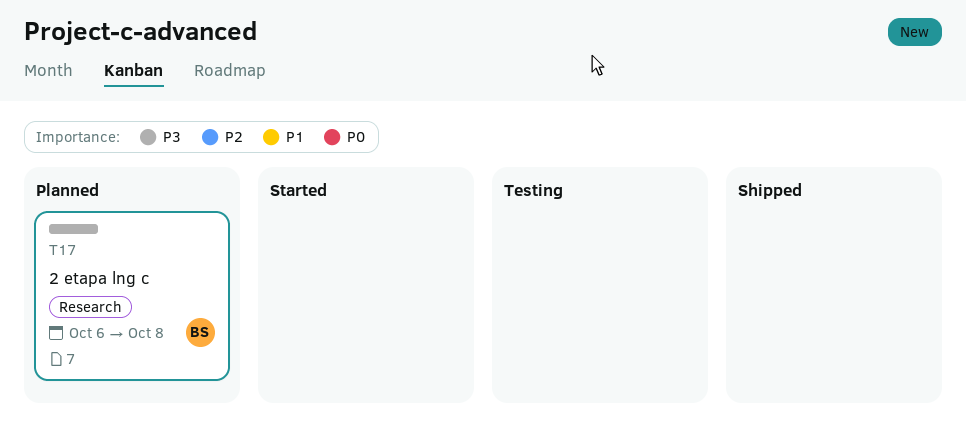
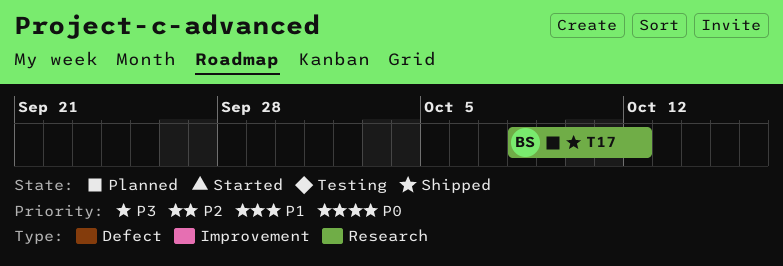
T17, start: Oct 6 -> Oct 8
T17, due: Oct 8 -> Oct 12

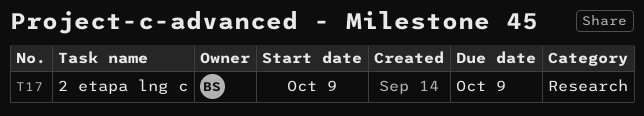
T17, start: Oct 8 -> Oct 9
T17, due: Oct 12 -> Oct 9

